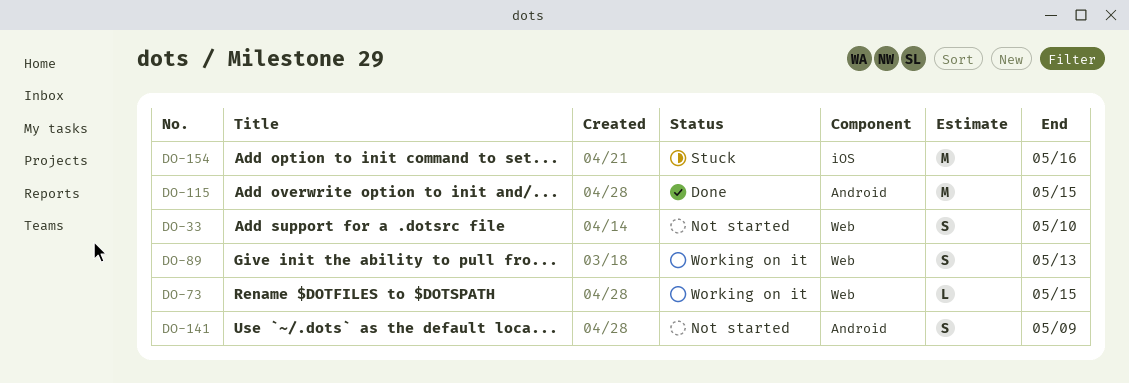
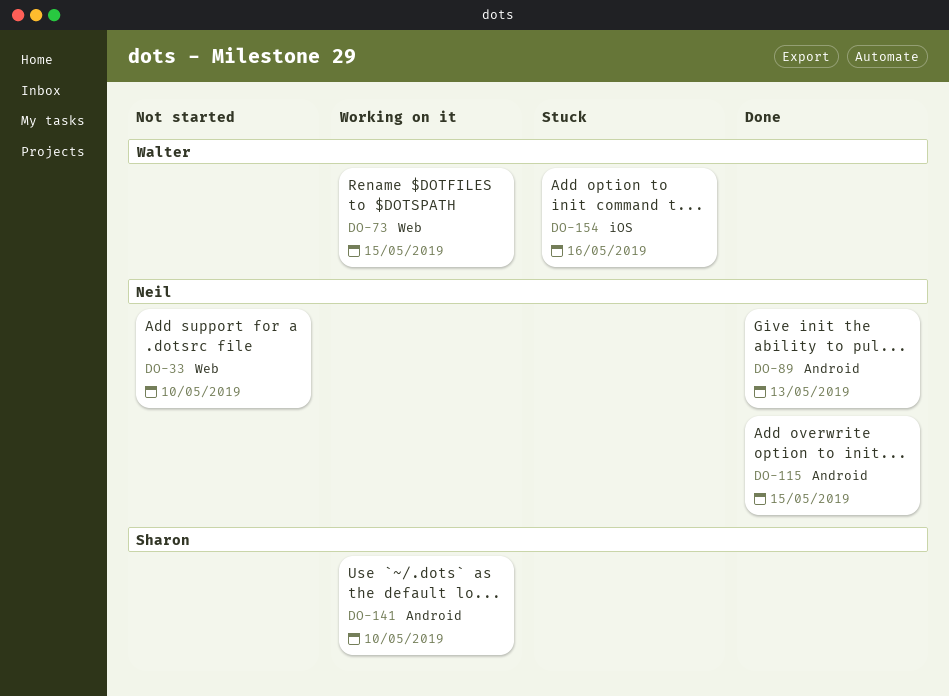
DO-89, status: Working on it -> Done
DO-89, label: Web -> Android
DO-141, status: Not started -> Working on it
DO-141, due: May 9 -> May 10

